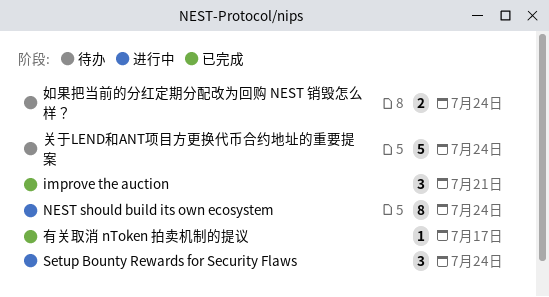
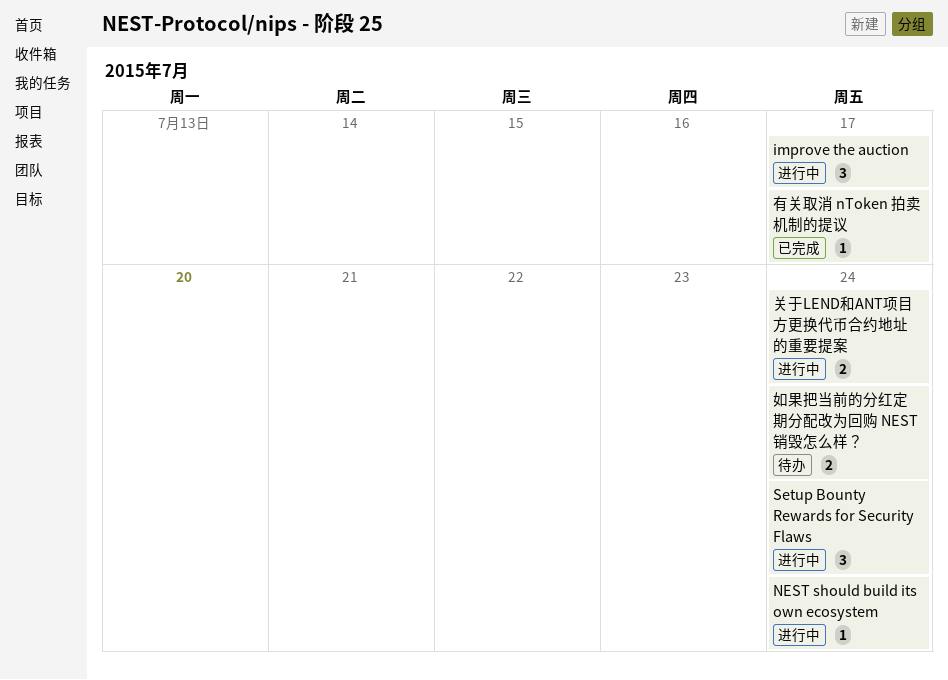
improve the auction, status: 已完成 -> 进行中
improve the auction, due: Jul 21 -> Jul 17
NEST should build its own ecosystem, estimate: 8 -> 1
关于LEND和ANT项目方更换代币合约地址的重要提案, status: 待办 -> 进行中
关于LEND和ANT项目方更换代币合约地址的重要提案, estimate: 5 -> 2

